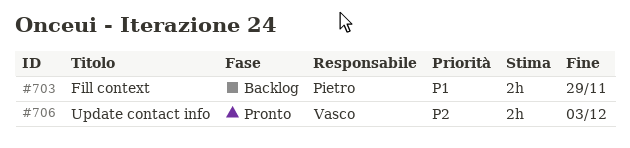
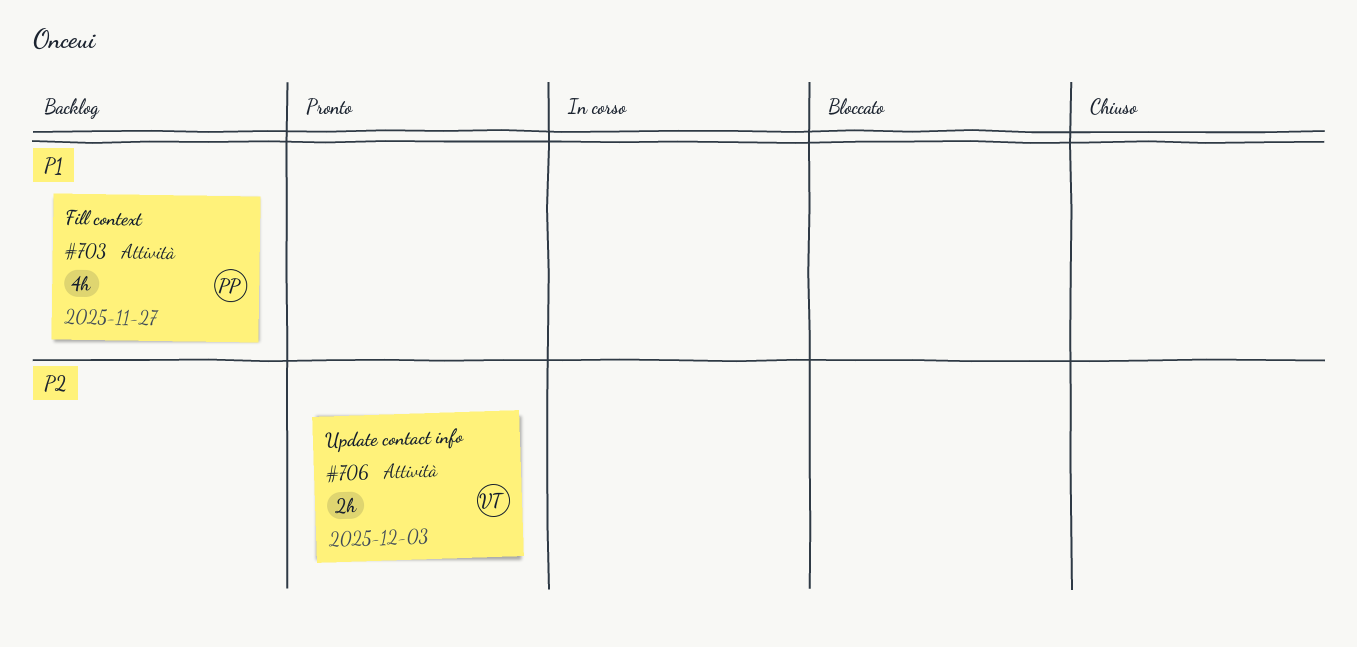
#703, estimate: 2h -> 4h
#703, due: Nov 29 -> Nov 27

